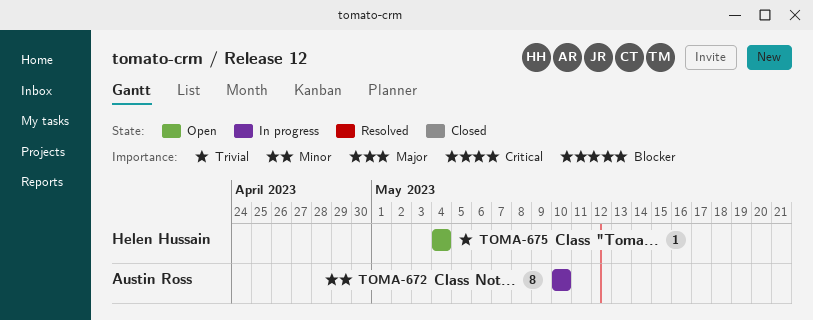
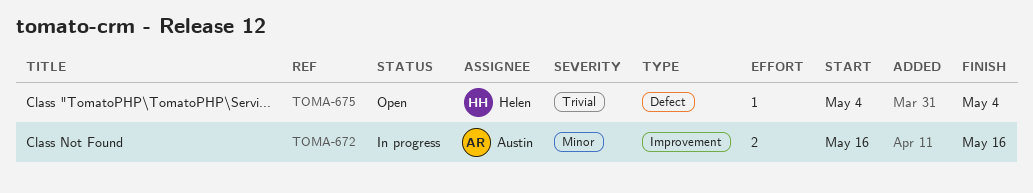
TOMA-672, estimate: 8 -> 2
TOMA-672, start: May 10 -> May 16
TOMA-672, due: May 10 -> May 16

